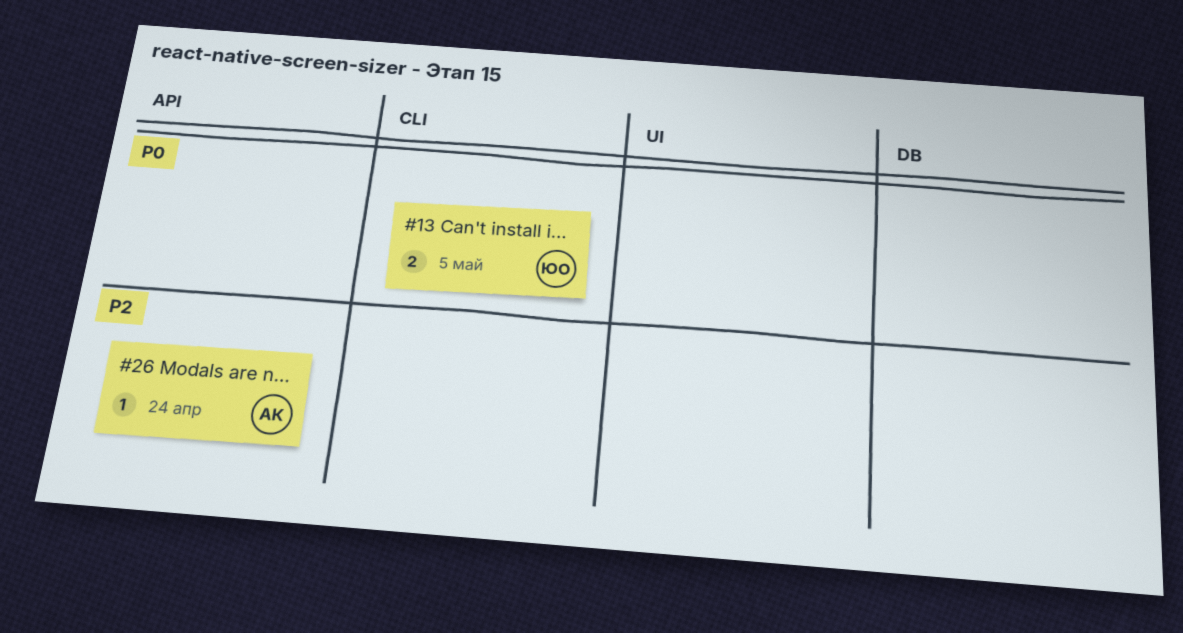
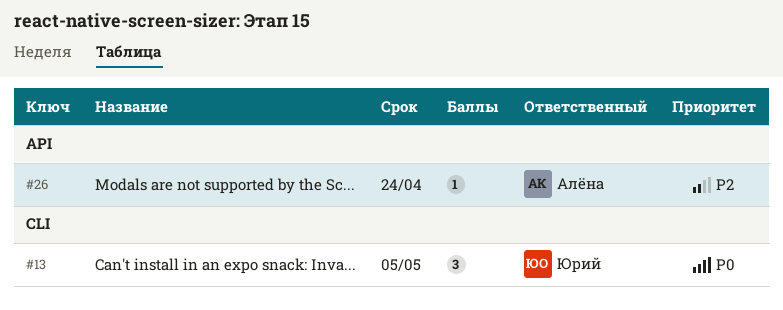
#13, estimate: 2 -> 3

